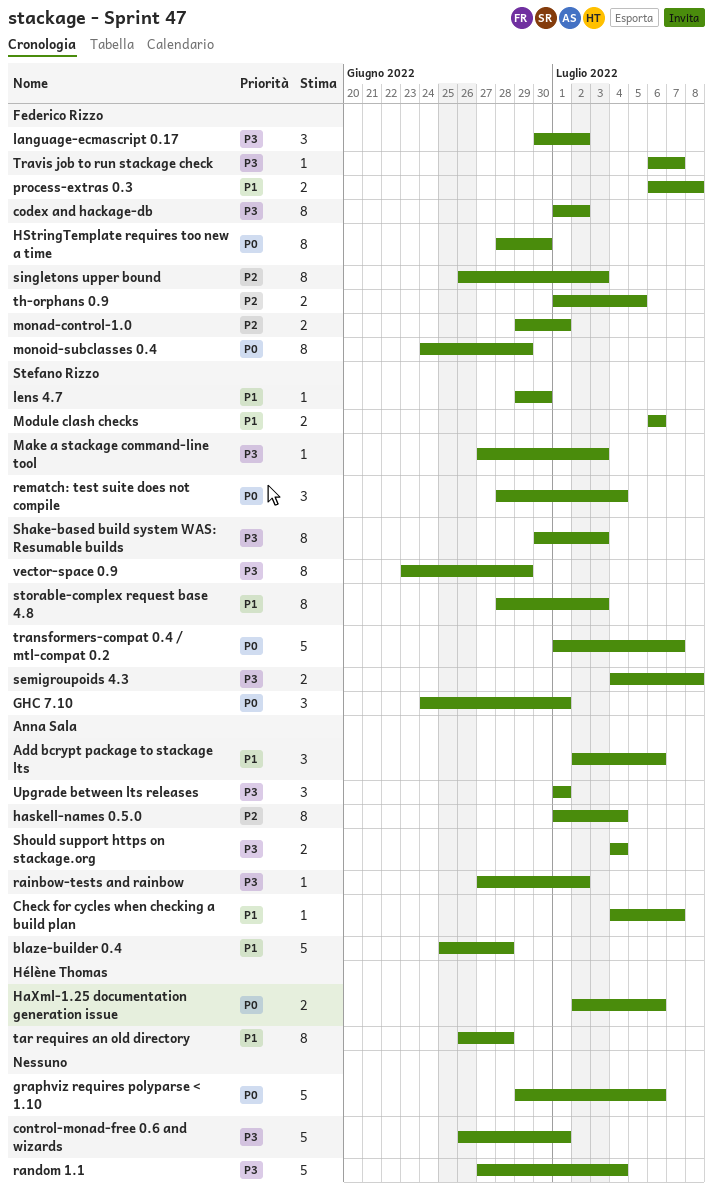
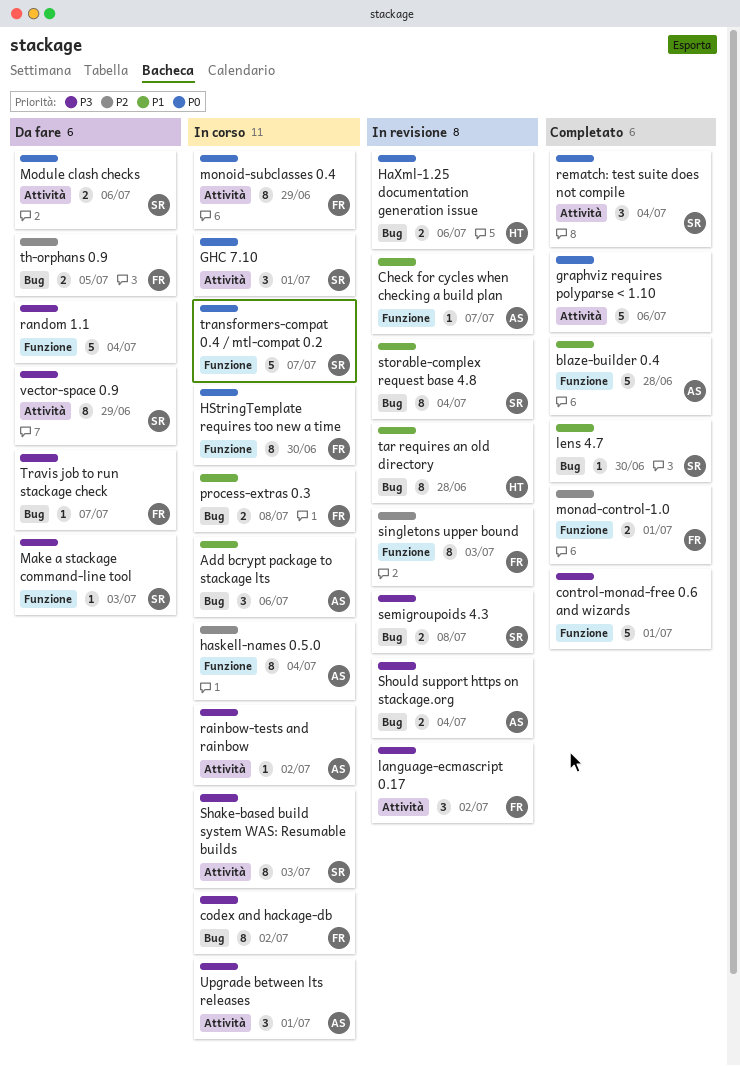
Module clash checks, priority: P1 -> P0
storable-complex request base 4.8, due: Jul 3 -> Jul 4

